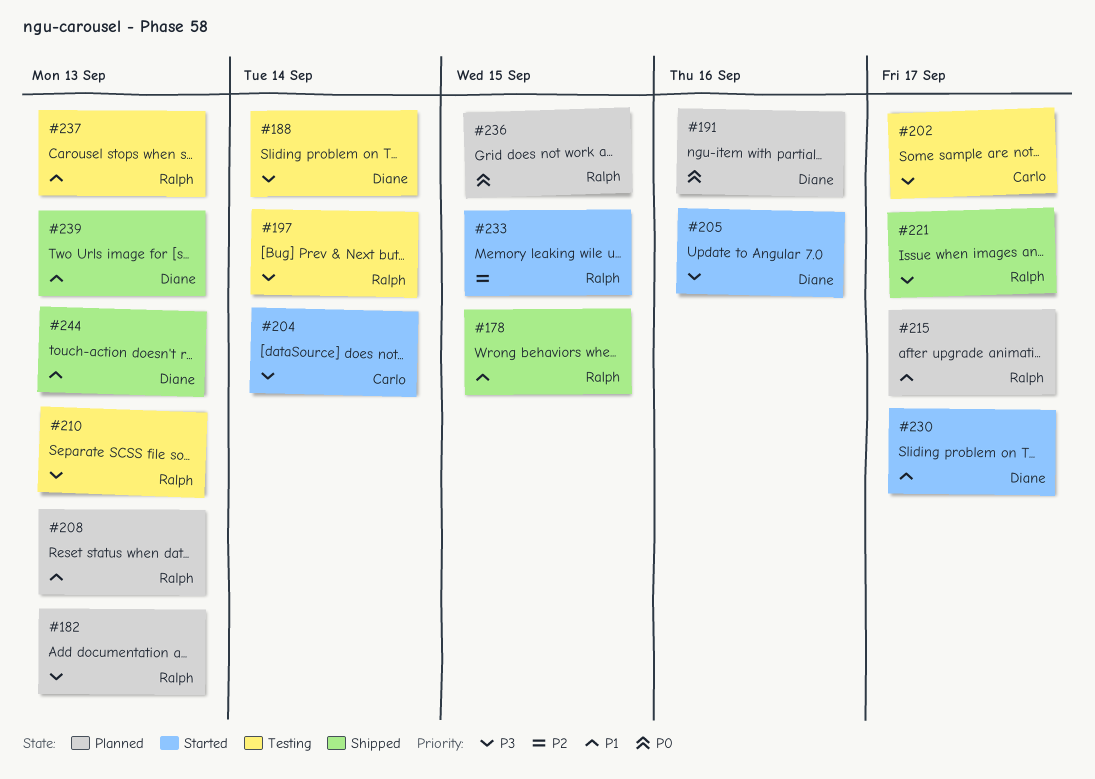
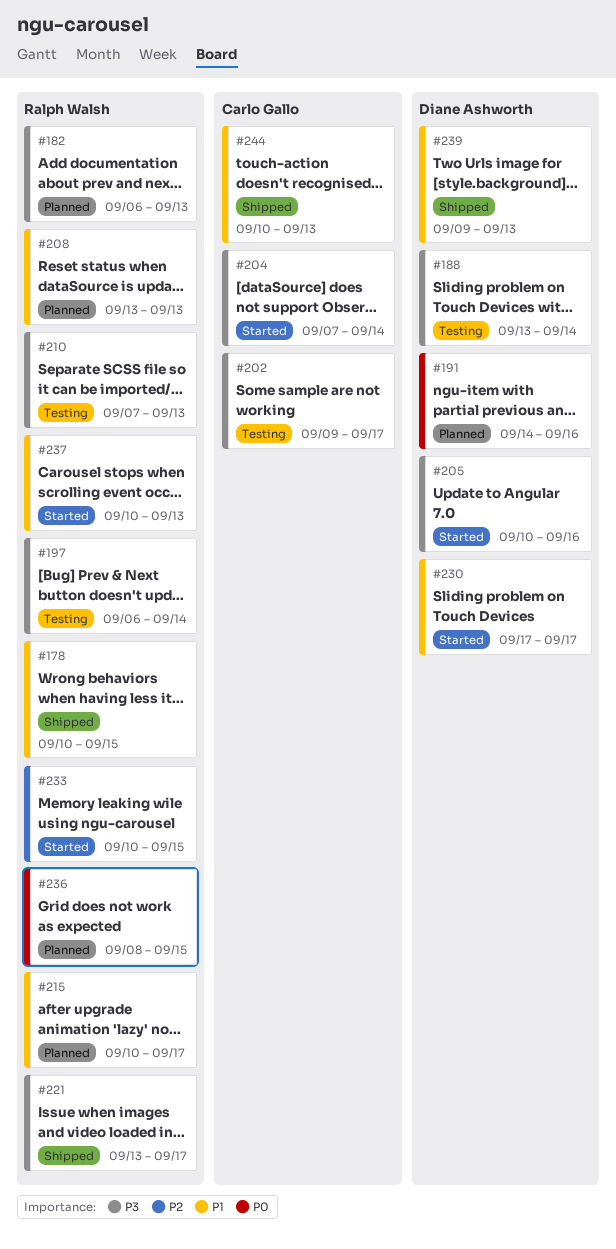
#237, status: Testing -> Started
#244, owner: Diane Ashworth -> Carlo Gallo

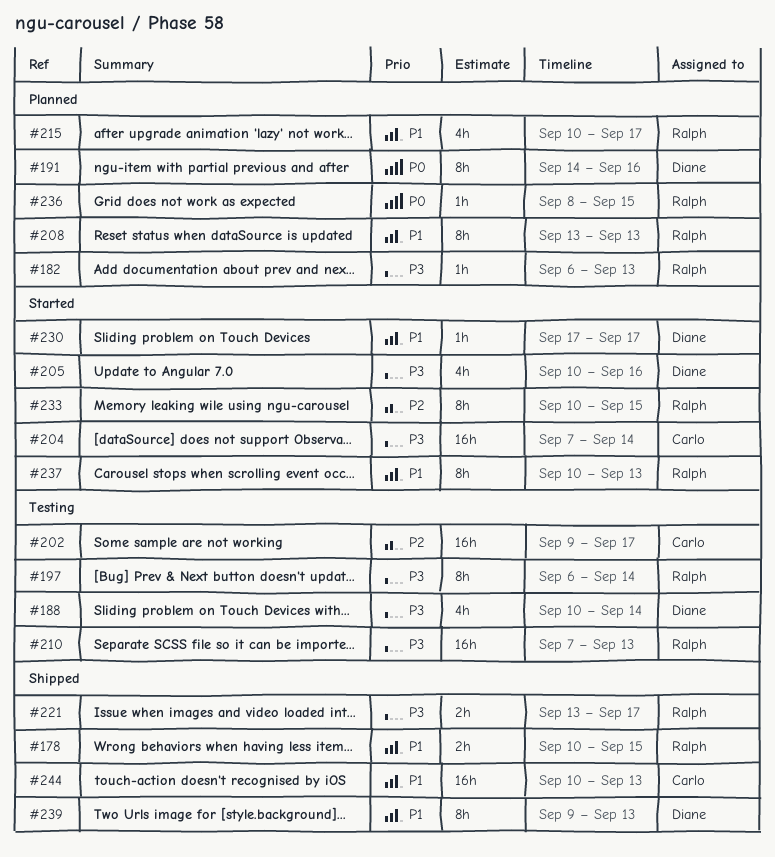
#188, start: Sep 13 -> Sep 10
#202, priority: P3 -> P2

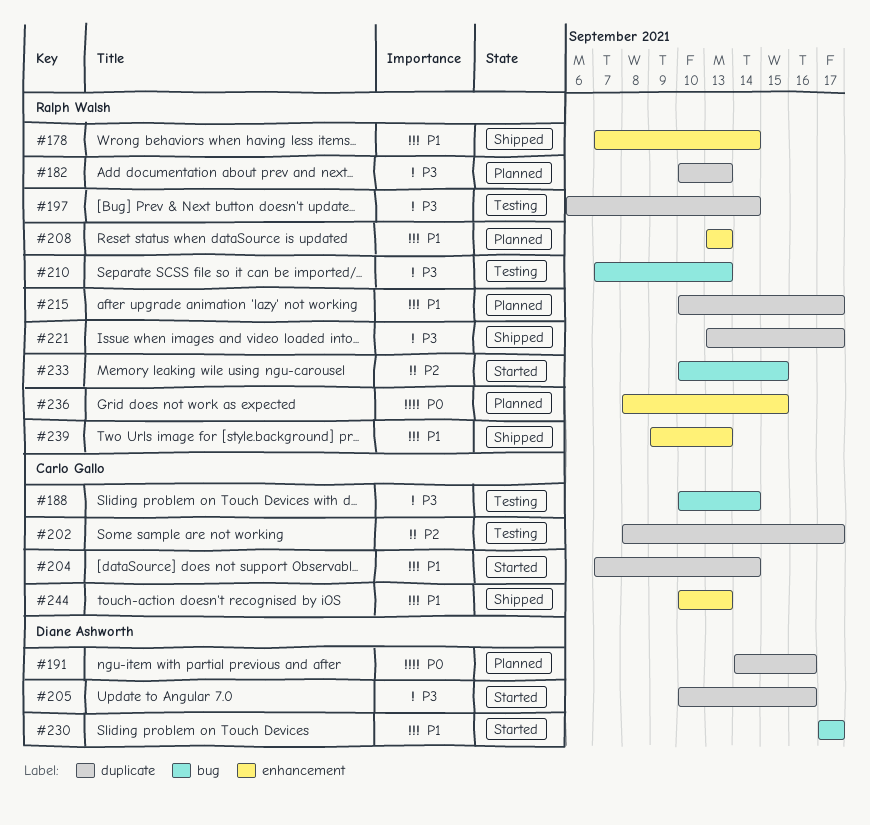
#178, start: Sep 10 -> Sep 7
#178, due: Sep 15 -> Sep 14
#182, start: Sep 6 -> Sep 10
#188, owner: Diane Ashworth -> Carlo Gallo
#202, start: Sep 9 -> Sep 8
#204, priority: P3 -> P1
#237: present -> none
#239, owner: Diane Ashworth -> Ralph Walsh

